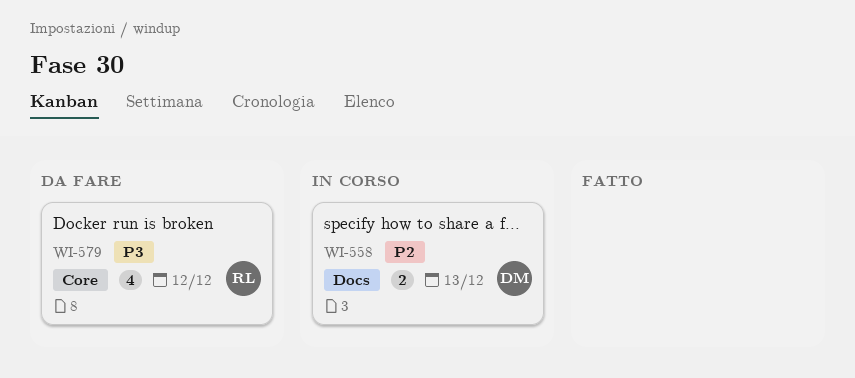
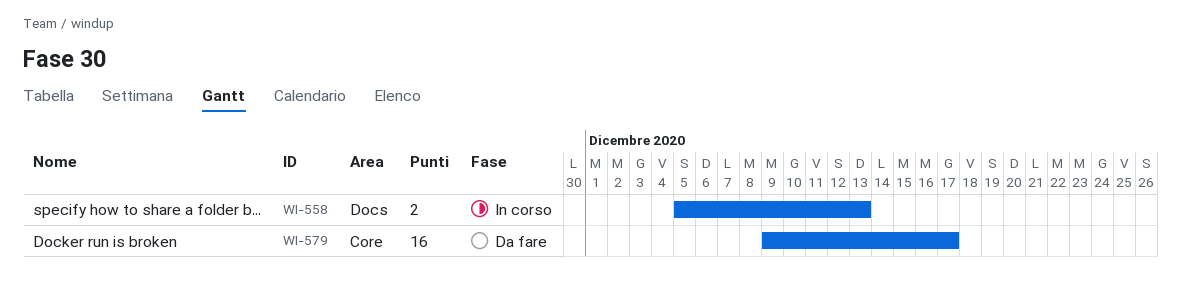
WI-579, estimate: 4 -> 16
WI-579, due: Dec 12 -> Dec 17

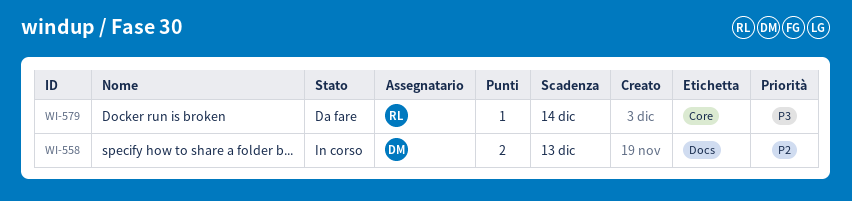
WI-579, estimate: 16 -> 1
WI-579, due: Dec 17 -> Dec 14

